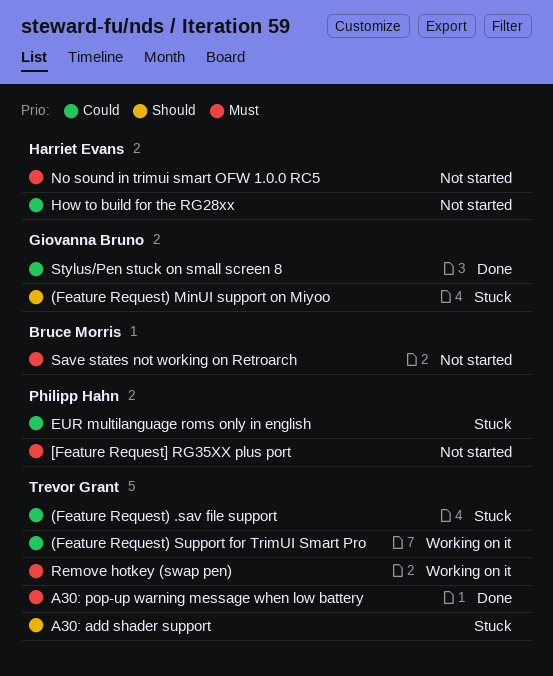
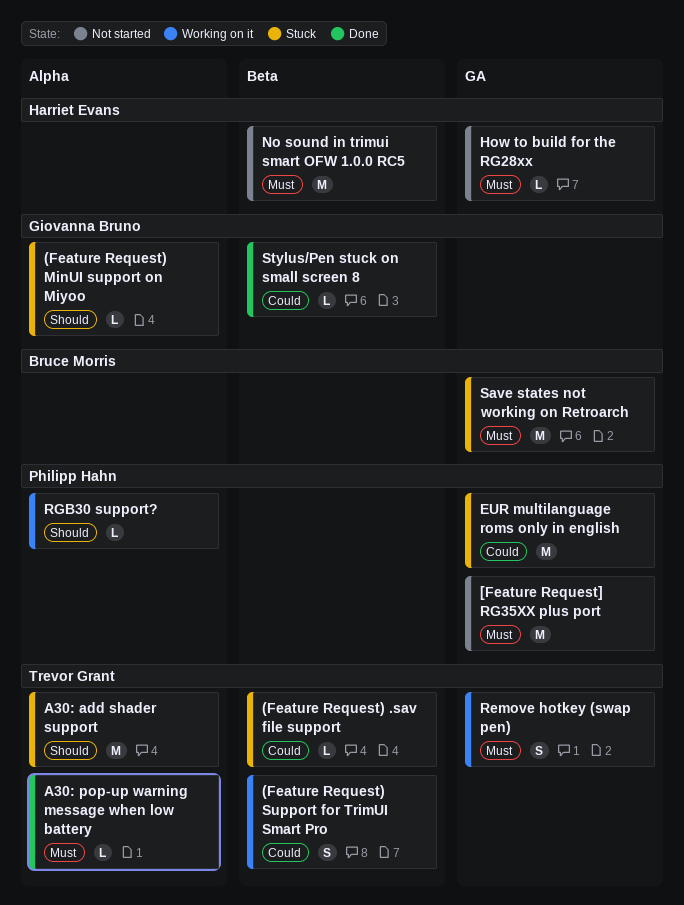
How to build for the RG28xx, priority: Could -> Must
RGB30 support?: none -> present
Save states not working on Retroarch, status: Not started -> Stuck

